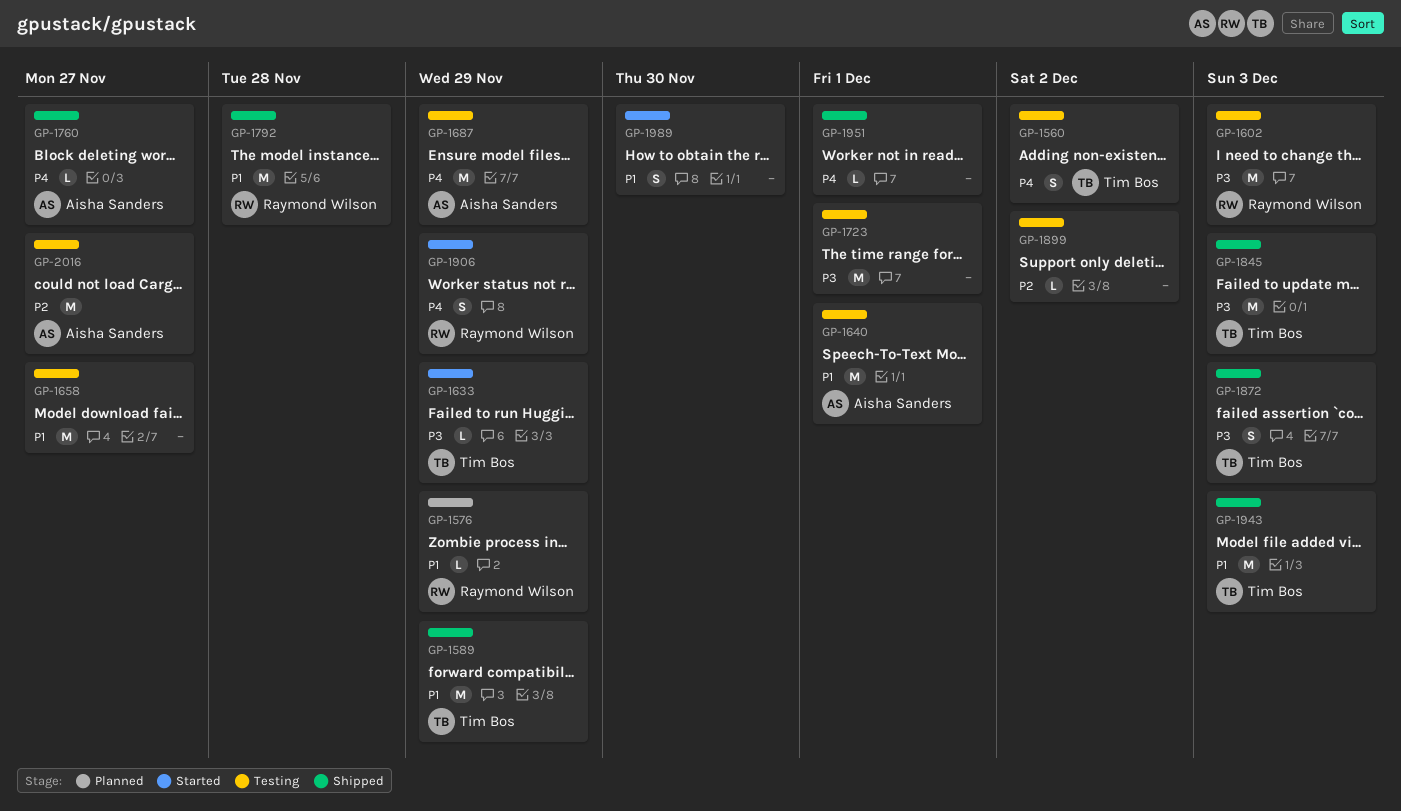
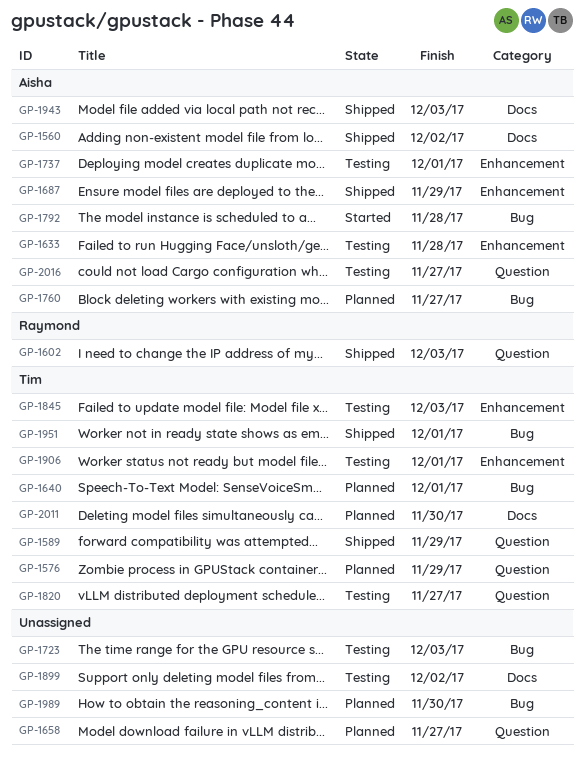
GP-1560, status: Testing -> Shipped
GP-1560, owner: Tim Bos -> Aisha Sanders
GP-1576, owner: Raymond Wilson -> Tim Bos
GP-1602, status: Testing -> Shipped
GP-1633, status: Started -> Testing
GP-1633, owner: Tim Bos -> Aisha Sanders
GP-1633, due: Nov 29 -> Nov 28
GP-1640, status: Testing -> Planned
GP-1640, owner: Aisha Sanders -> Tim Bos
GP-1658, status: Testing -> Planned
GP-1687, status: Testing -> Shipped
GP-1723, due: Dec 1 -> Dec 3
GP-1737: none -> present
GP-1760, status: Shipped -> Planned
GP-1792, status: Shipped -> Started
GP-1792, owner: Raymond Wilson -> Aisha Sanders
GP-1820: none -> present
GP-1845, status: Shipped -> Testing
GP-1872: present -> none
GP-1906, status: Started -> Testing
GP-1906, owner: Raymond Wilson -> Tim Bos
GP-1906, due: Nov 29 -> Dec 1
GP-1943, owner: Tim Bos -> Aisha Sanders
GP-1951, owner: none -> Tim Bos
GP-1989, status: Started -> Planned
GP-2011: none -> present

